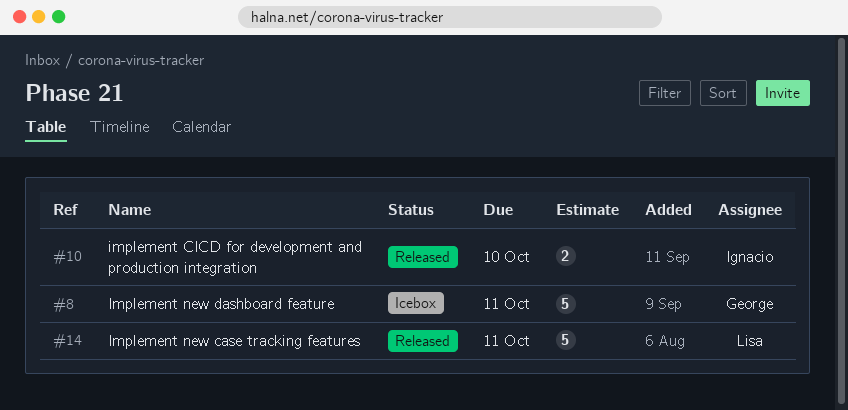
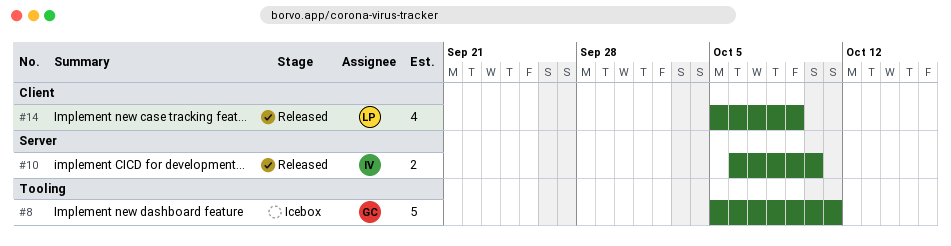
#14, estimate: 5 -> 4
#14, due: Oct 11 -> Oct 9

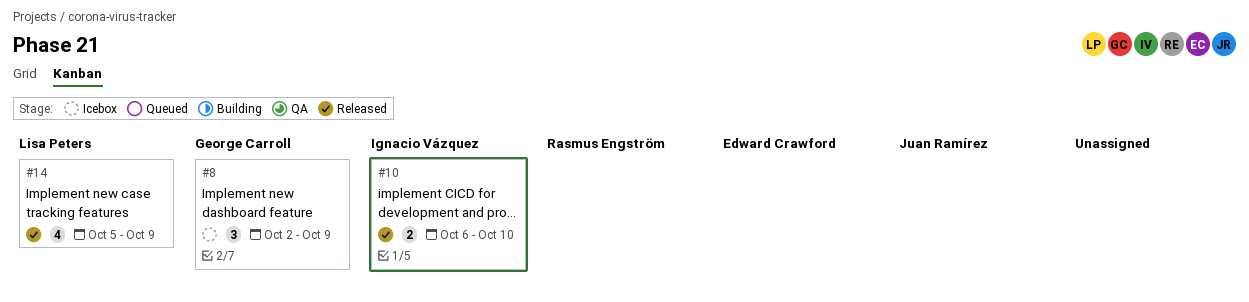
#8, estimate: 5 -> 3
#8, start: Oct 5 -> Oct 2
#8, due: Oct 11 -> Oct 9

